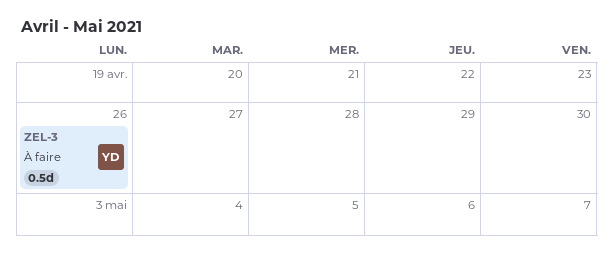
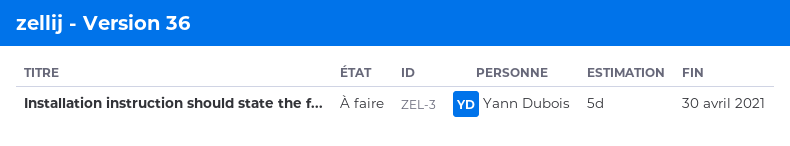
ZEL-3, estimate: 0.5d -> 5d
ZEL-3, due: Apr 26 -> Apr 30

